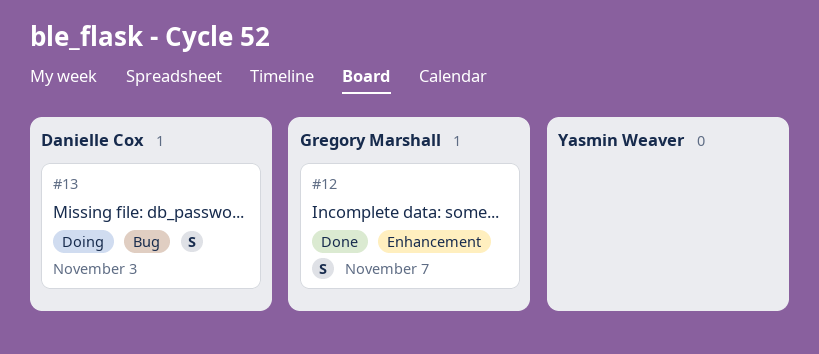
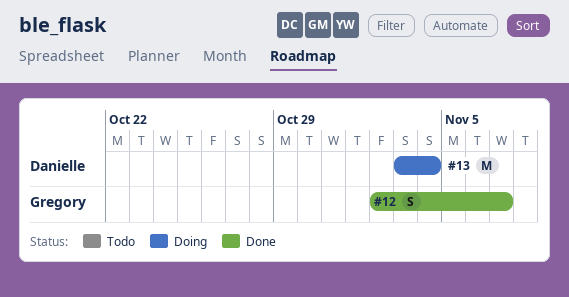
#13, estimate: S -> M
#13, due: Nov 3 -> Nov 4

